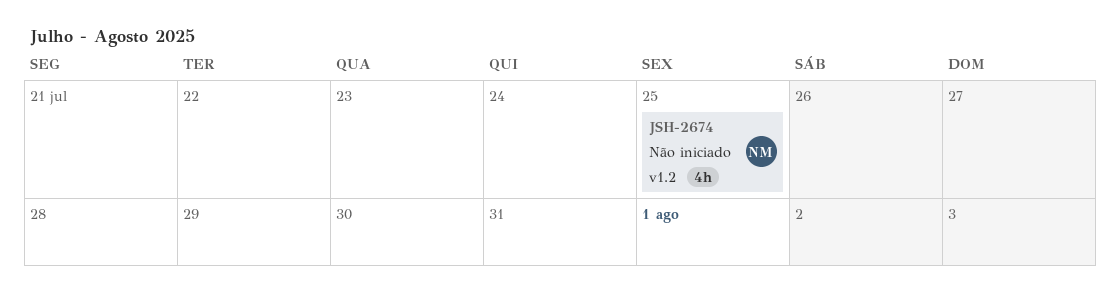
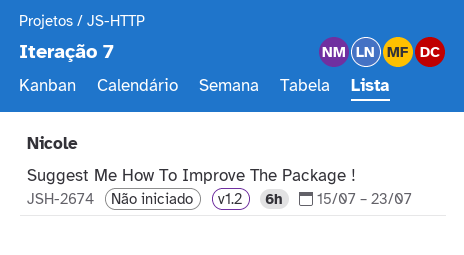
JSH-2674, estimate: 4h -> 6h
JSH-2674, due: Jul 25 -> Jul 23

